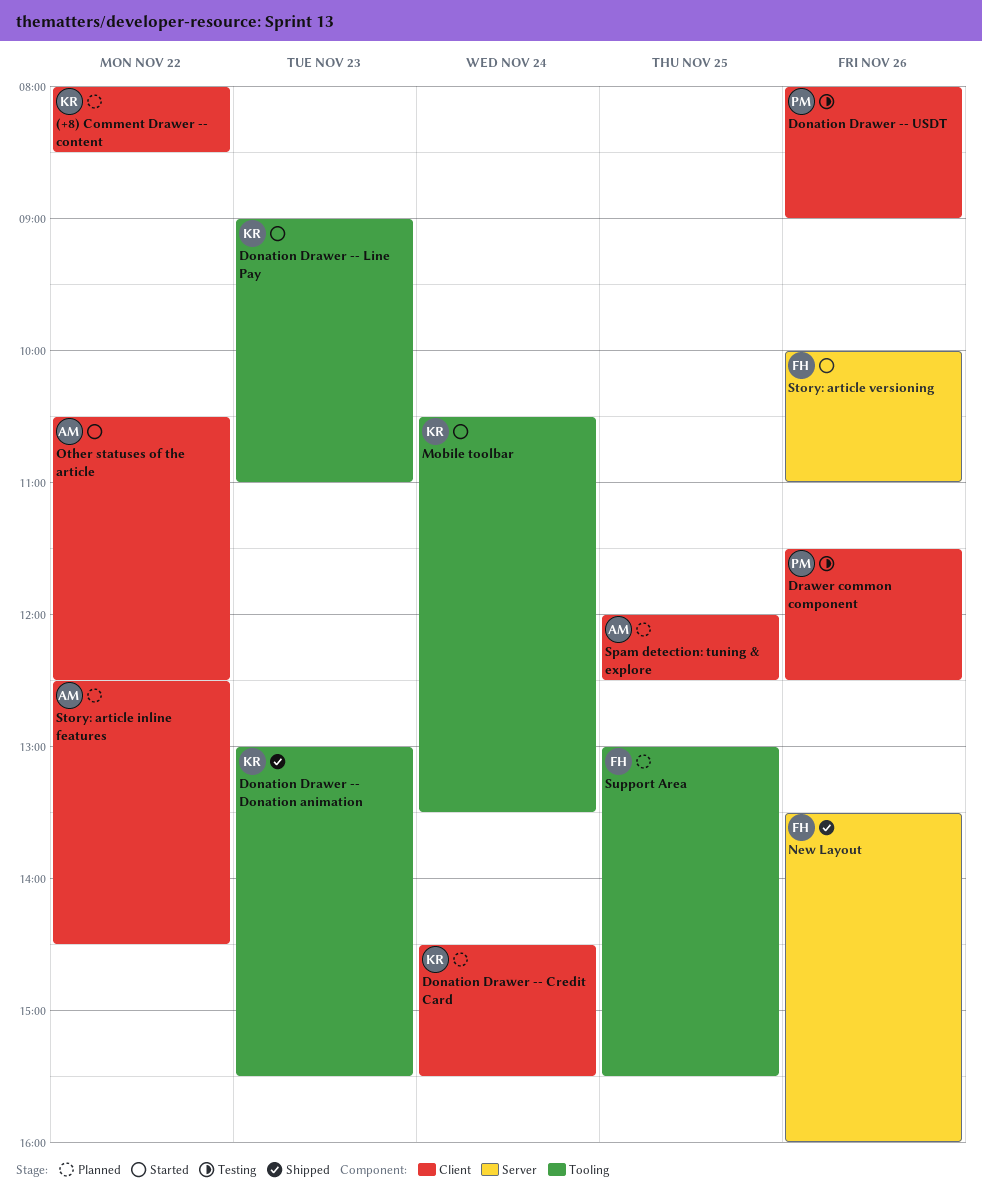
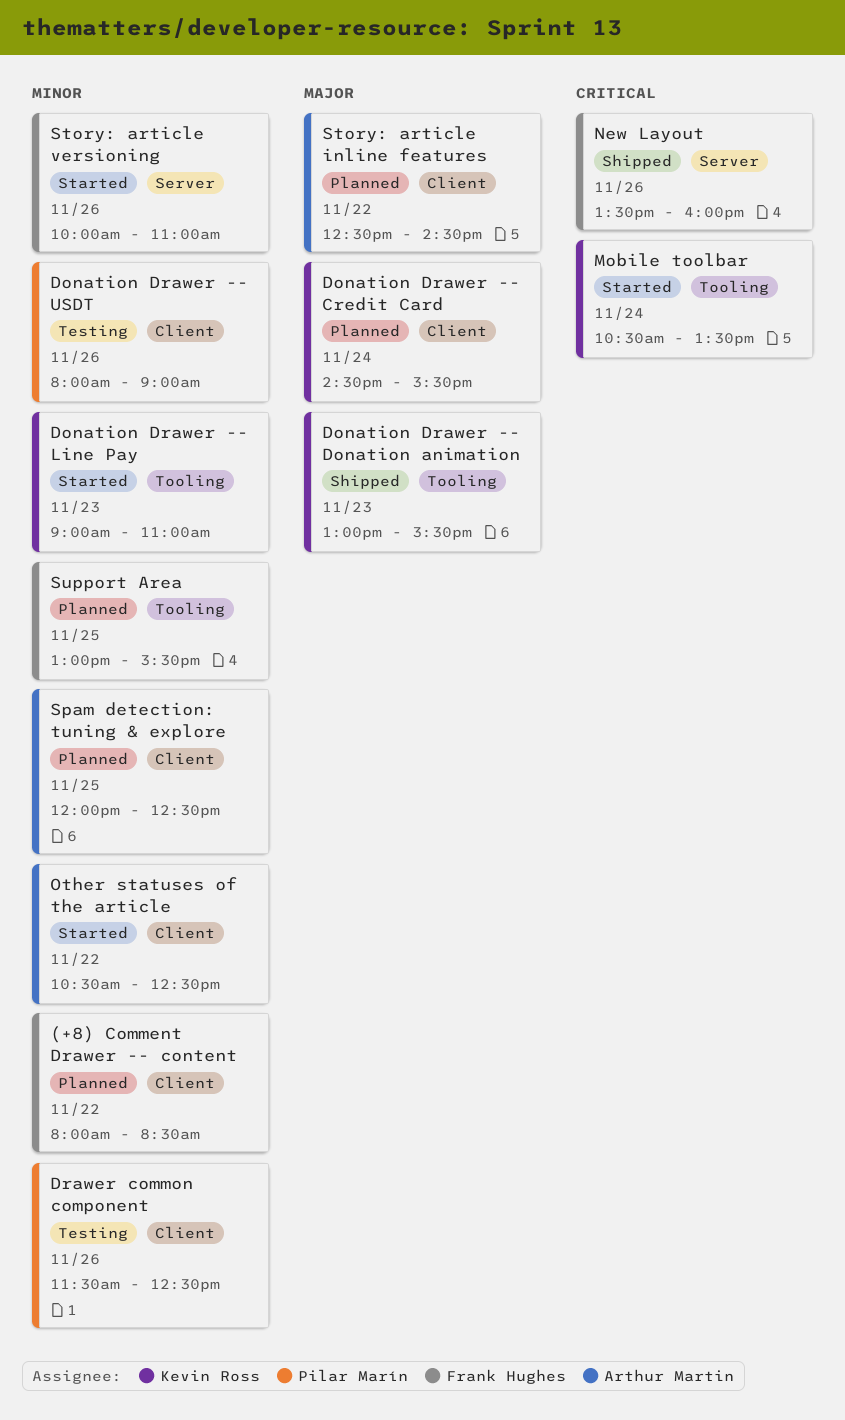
(+8) Comment Drawer -- content, owner: Kevin Ross -> Frank Hughes

